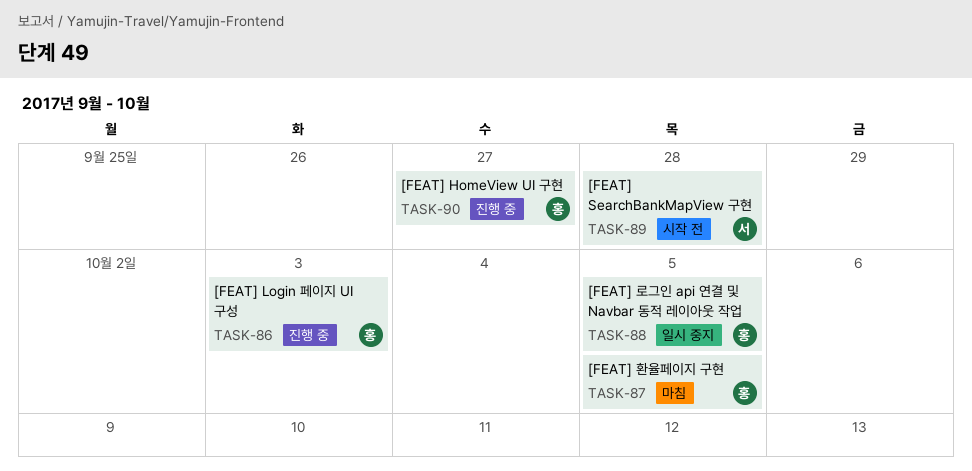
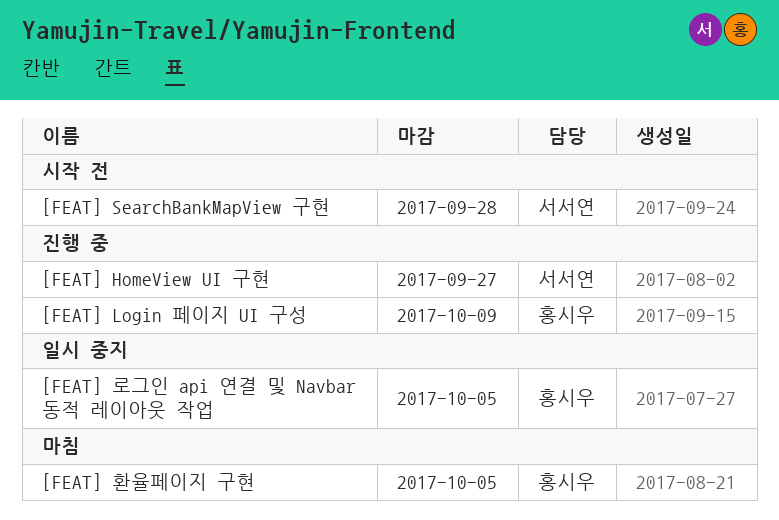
[FEAT] HomeView UI 구현, owner: 홍시우 -> 서서연
[FEAT] Login 페이지 UI 구성, due: Oct 3 -> Oct 9

